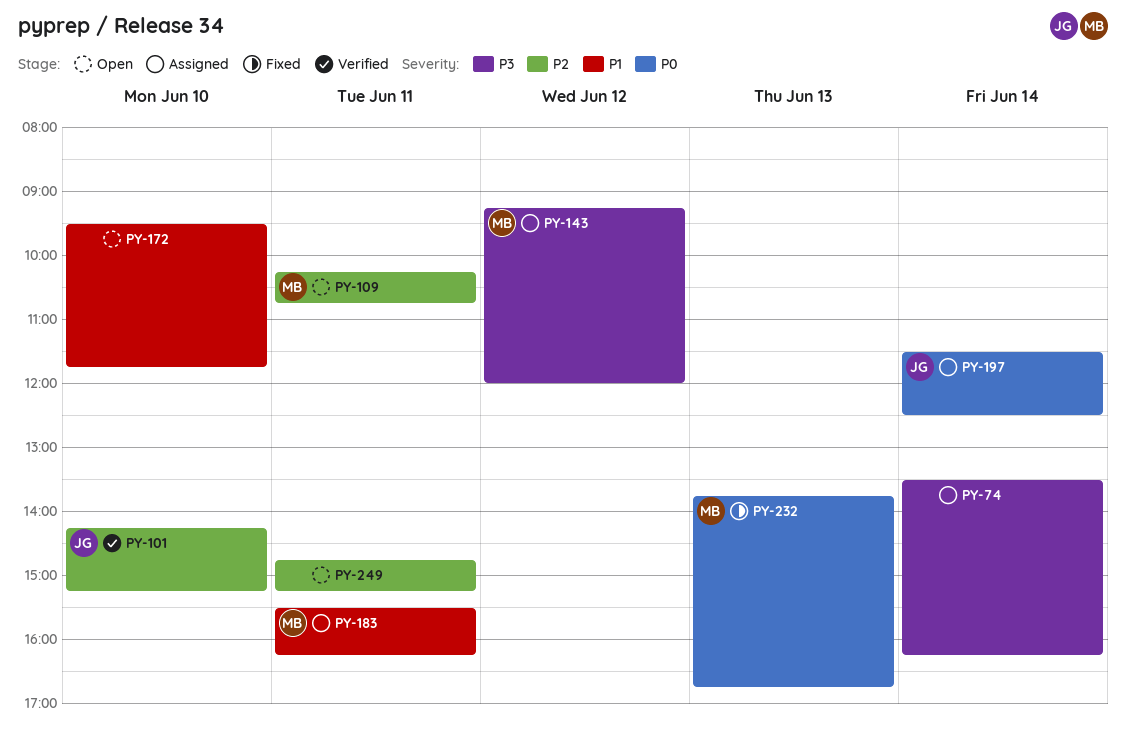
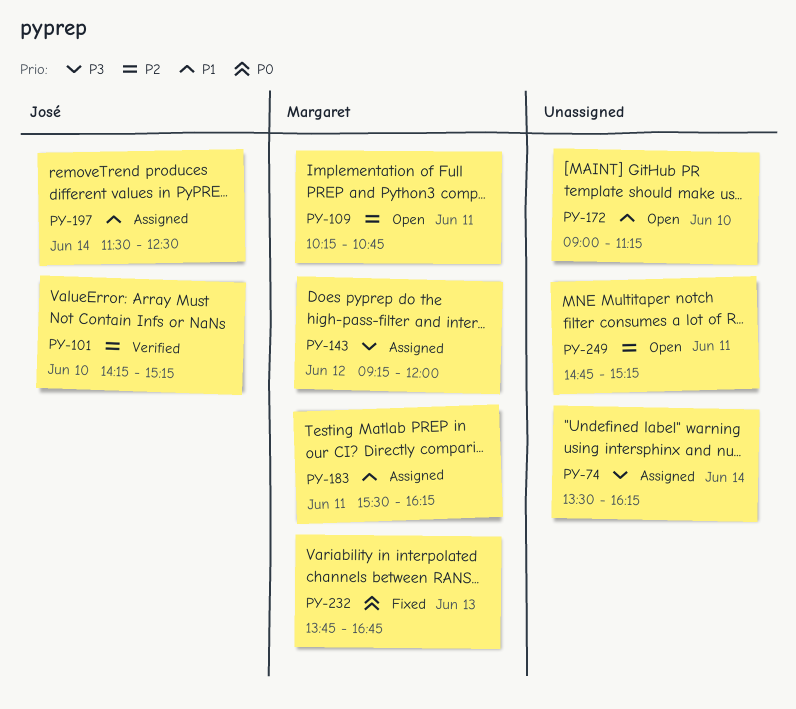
PY-172, begins: 09:30 -> 09:00
PY-172, ends: 11:45 -> 11:15
PY-197, priority: P0 -> P1

